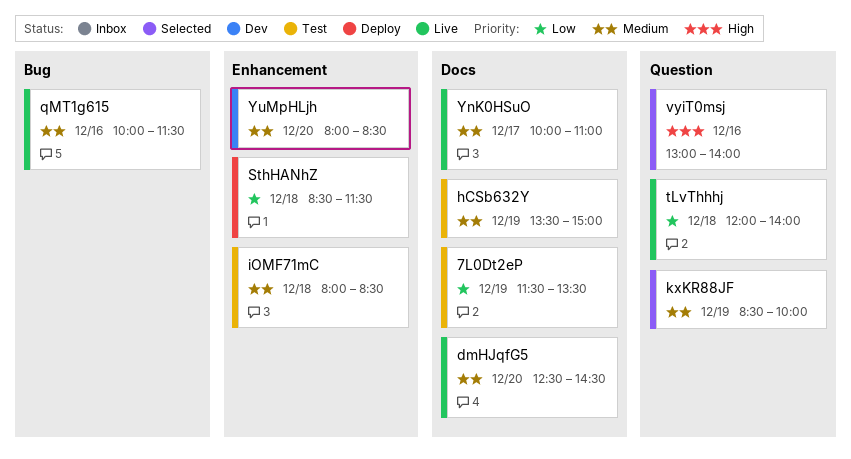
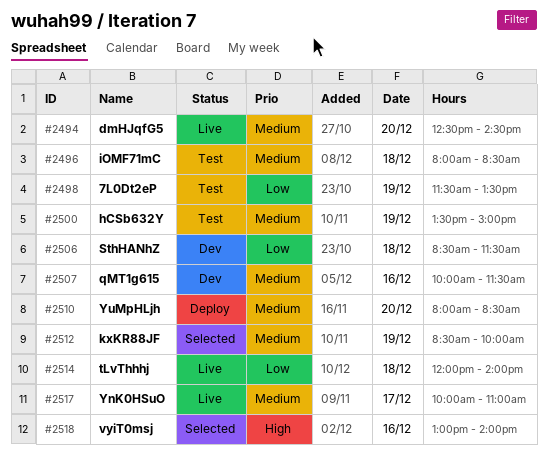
qMT1g615, status: Live -> Dev
SthHANhZ, status: Deploy -> Dev
YuMpHLjh, status: Dev -> Deploy

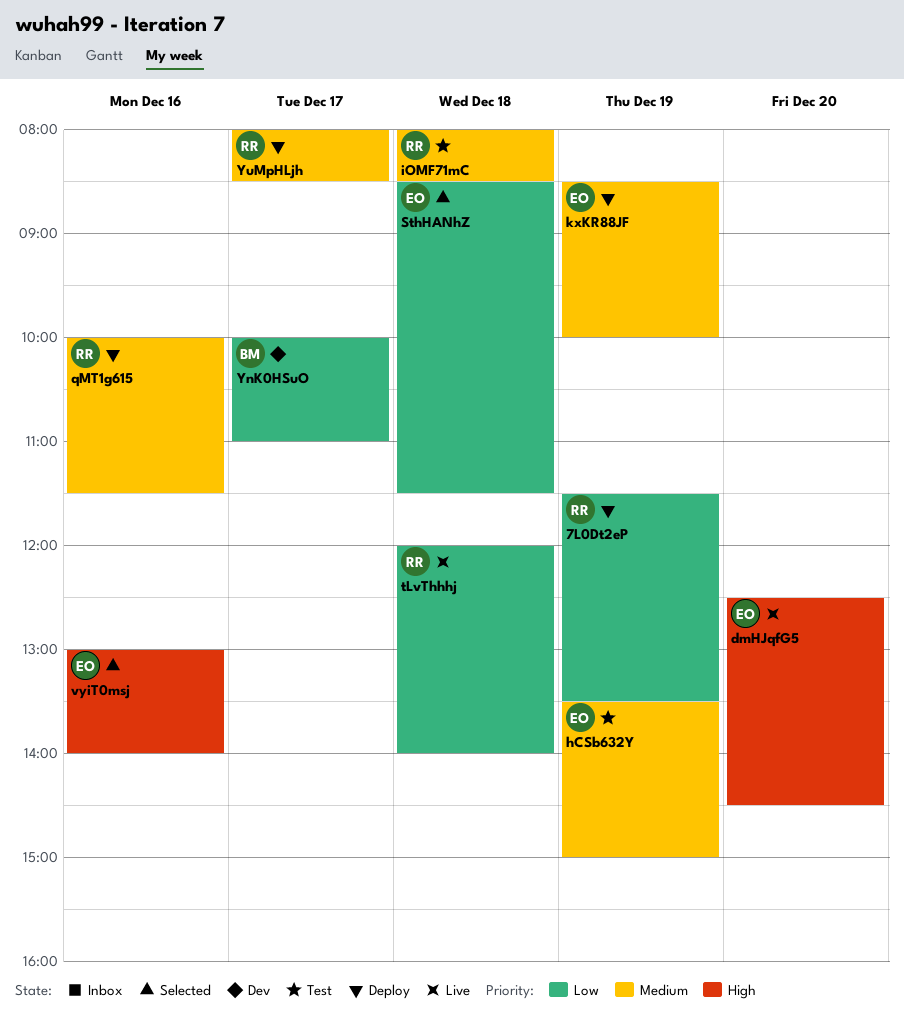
7L0Dt2eP, status: Test -> Deploy
dmHJqfG5, priority: Medium -> High
kxKR88JF, status: Selected -> Deploy
qMT1g615, status: Dev -> Deploy
SthHANhZ, status: Dev -> Selected
YnK0HSuO, status: Live -> Dev
YnK0HSuO, priority: Medium -> Low
YuMpHLjh, day: Dec 20 -> Dec 17

